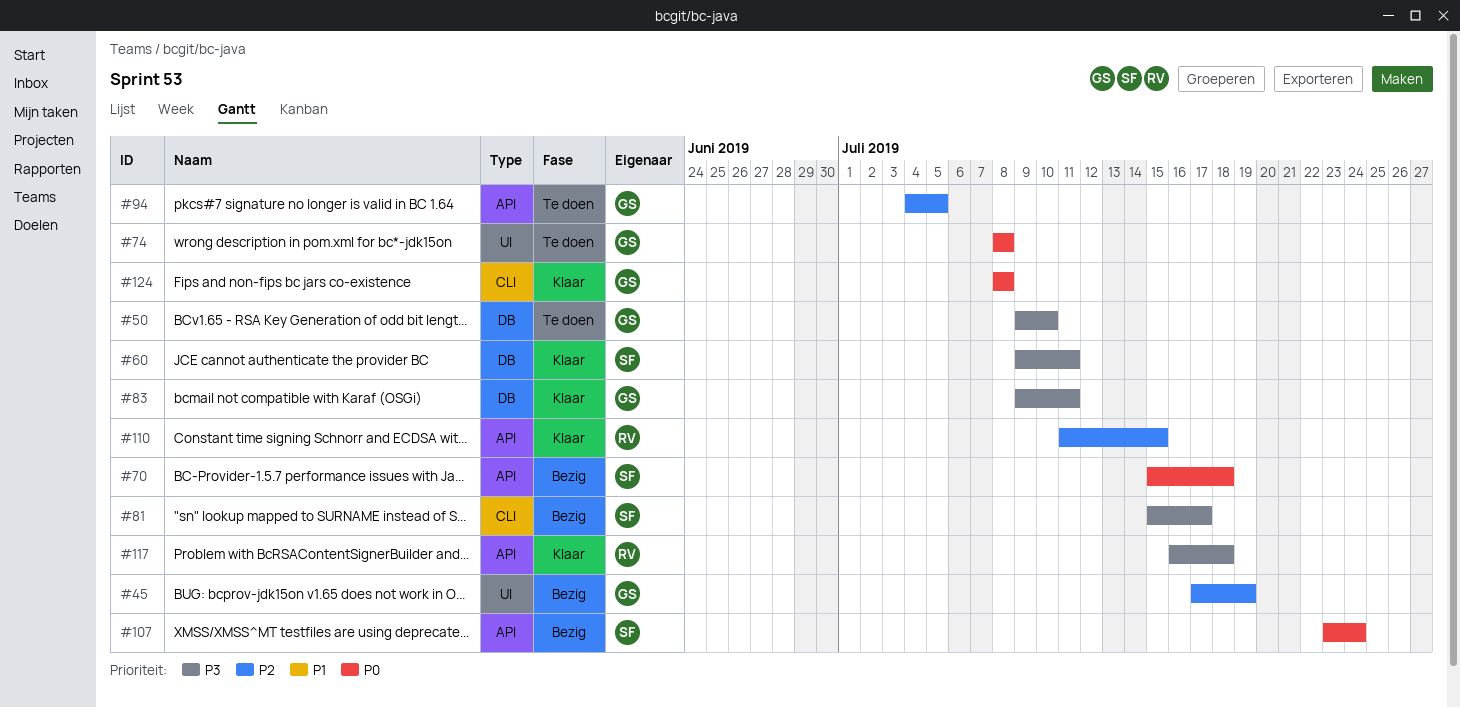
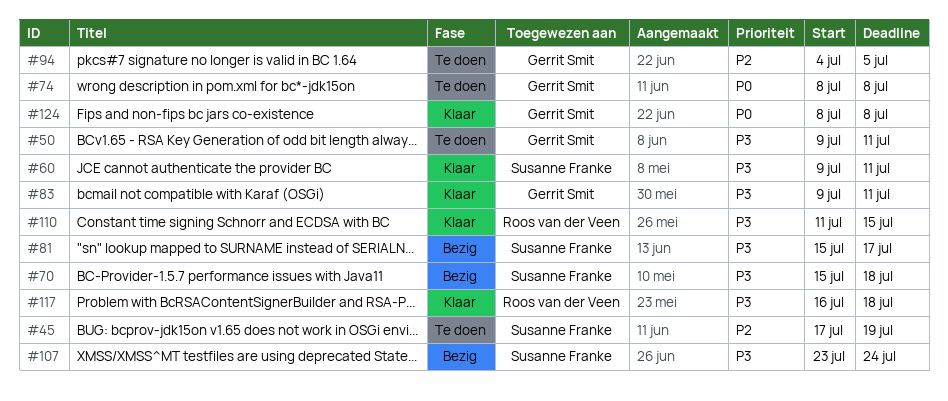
#45, status: Bezig -> Te doen
#45, owner: Gerrit Smit -> Susanne Franke
#50, due: Jul 10 -> Jul 11
#70, priority: P0 -> P3
#107, priority: P0 -> P3
#110, priority: P2 -> P3

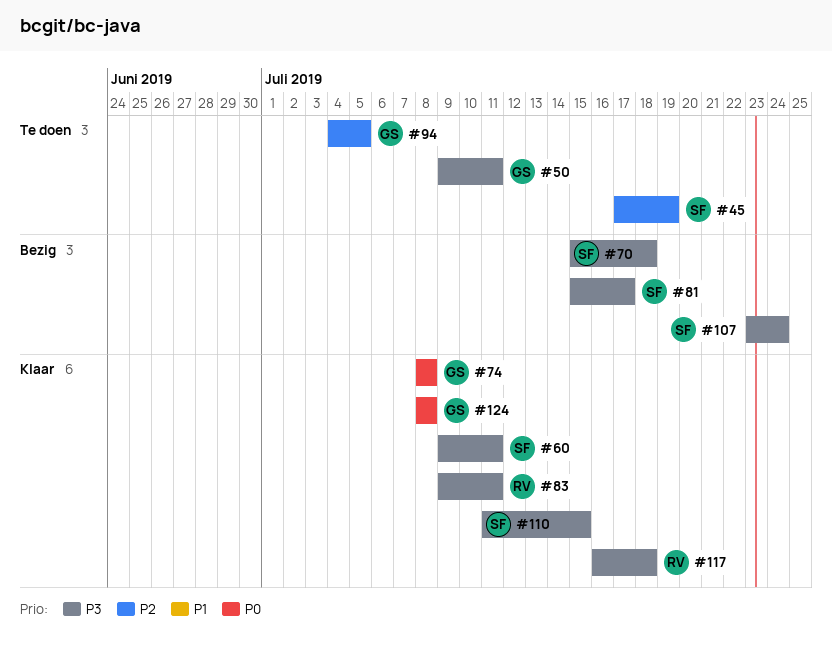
#74, status: Te doen -> Klaar
#83, owner: Gerrit Smit -> Roos van der Veen
#110, owner: Roos van der Veen -> Susanne Franke

